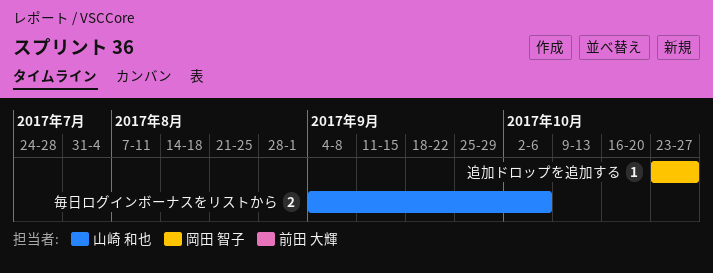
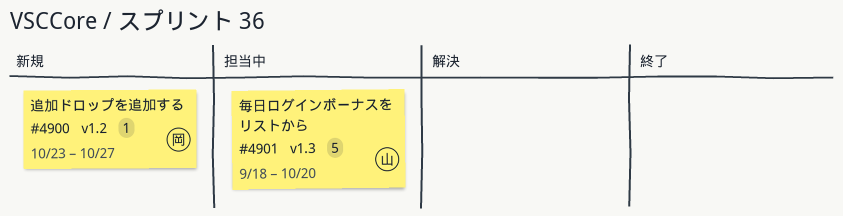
毎日ログインボーナスをリストから, estimate: 2 -> 5
毎日ログインボーナスをリストから, start: Sep 4 -> Sep 18
毎日ログインボーナスをリストから, due: Oct 6 -> Oct 20

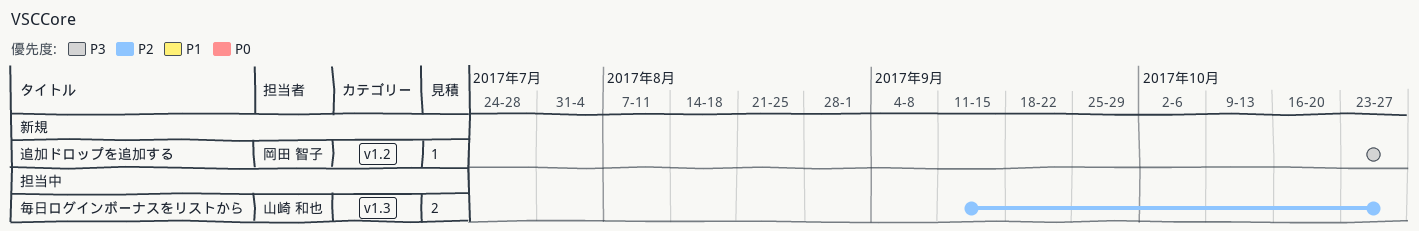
毎日ログインボーナスをリストから, estimate: 5 -> 2
毎日ログインボーナスをリストから, start: Sep 18 -> Sep 11
毎日ログインボーナスをリストから, due: Oct 20 -> Oct 27

